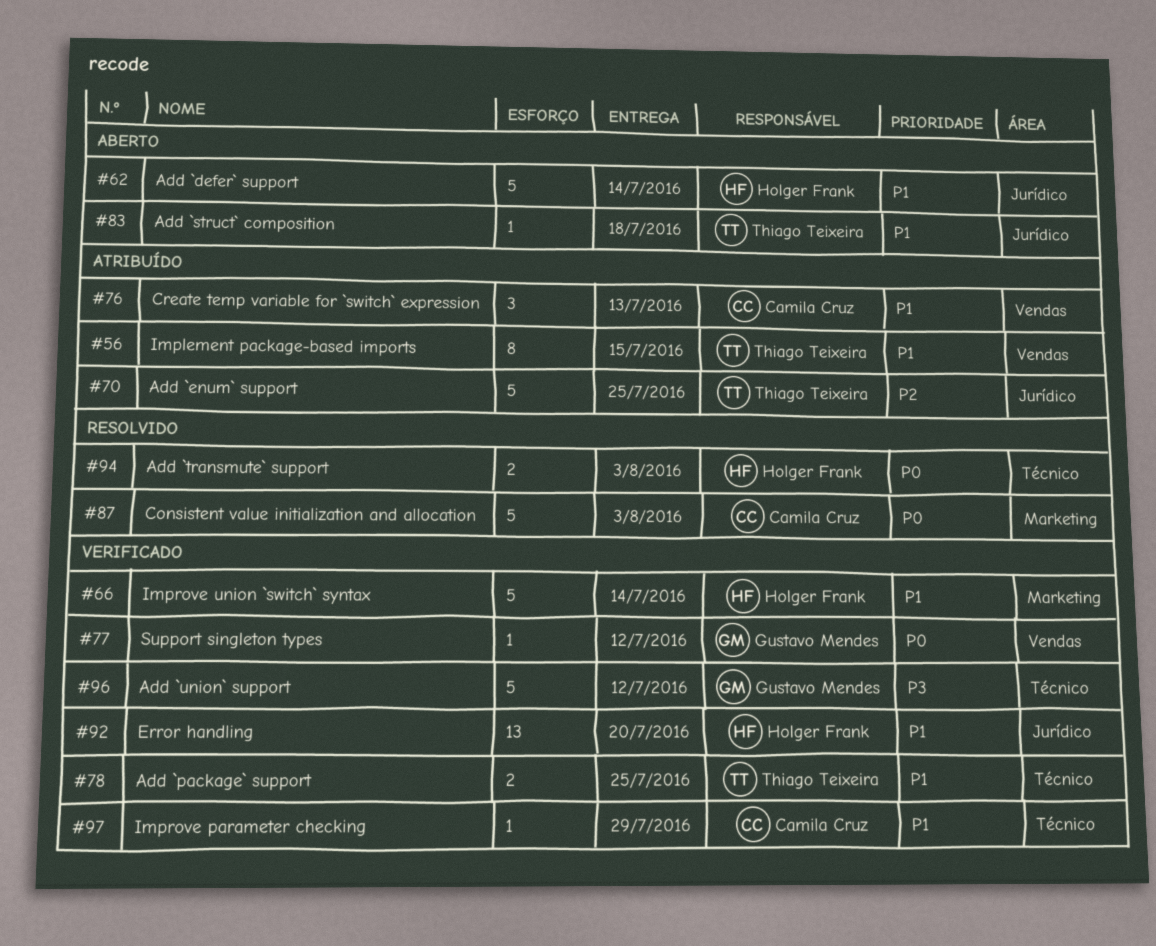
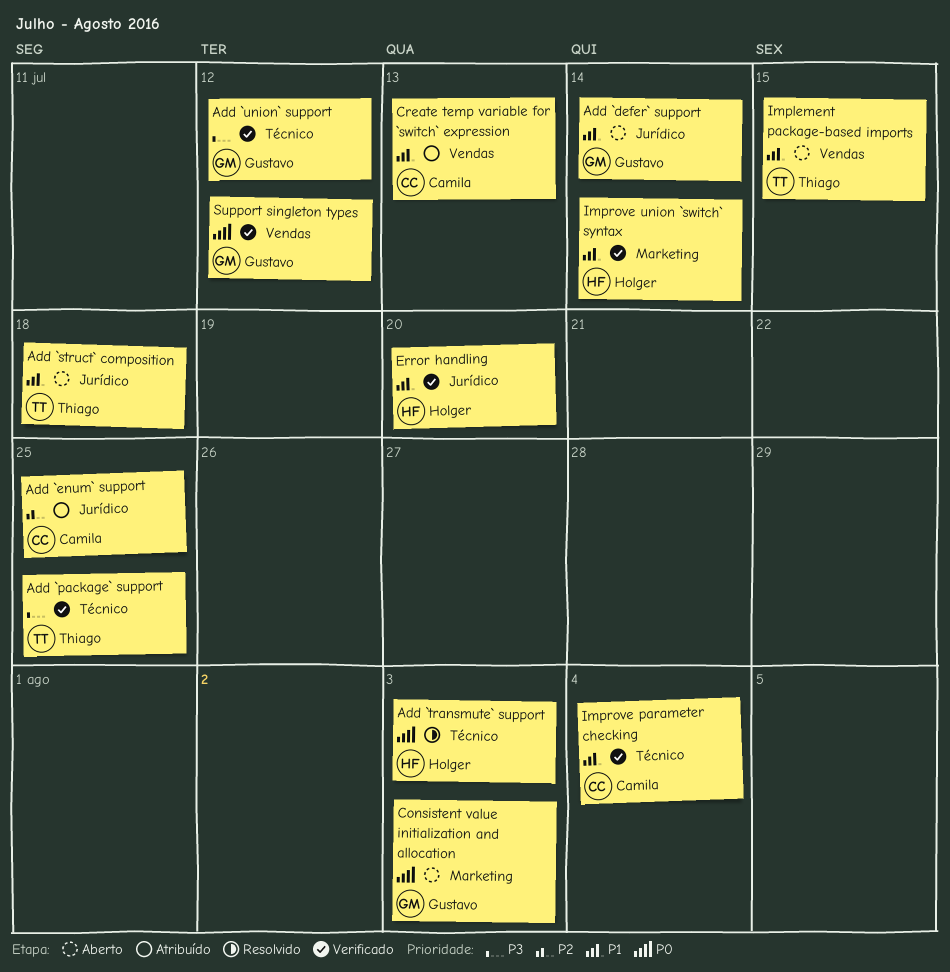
Add `defer` support, owner: Holger Frank -> Gustavo Mendes
Add `enum` support, owner: Thiago Teixeira -> Camila Cruz
Add `package` support, priority: P1 -> P3
Consistent value initialization and allocation, status: Resolvido -> Aberto
Consistent value initialization and allocation, owner: Camila Cruz -> Gustavo Mendes
Implement package-based imports, status: Atribuído -> Aberto
Improve parameter checking, due: Jul 29 -> Aug 4

